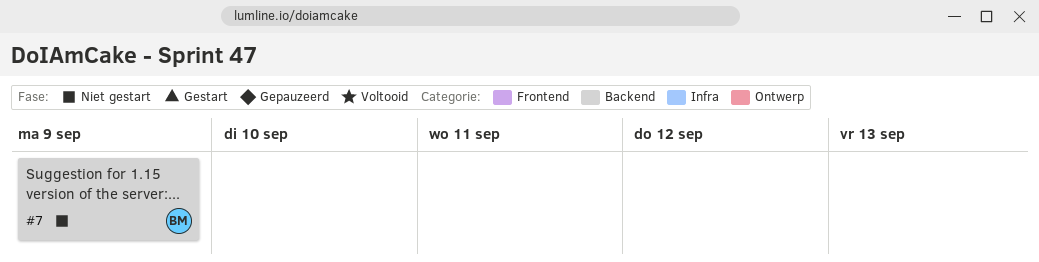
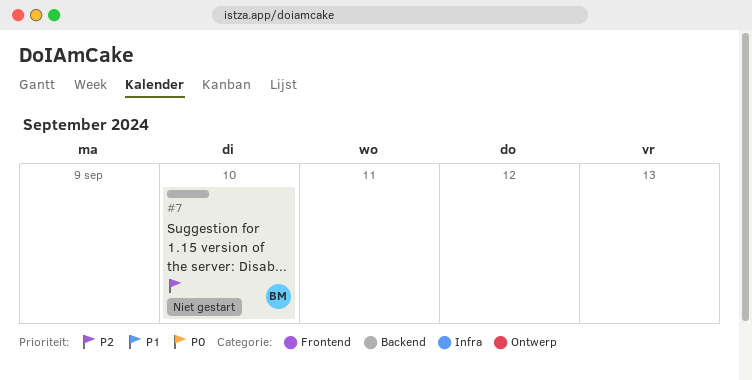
#7, due: Sep 9 -> Sep 10

